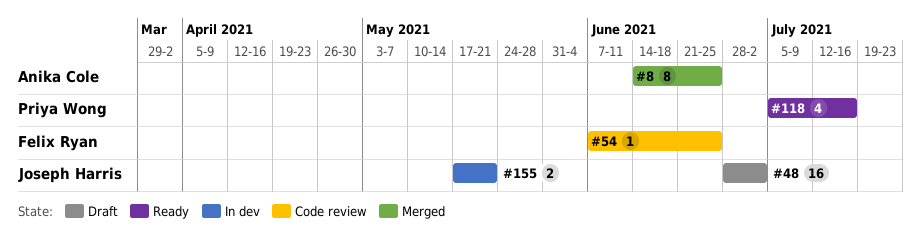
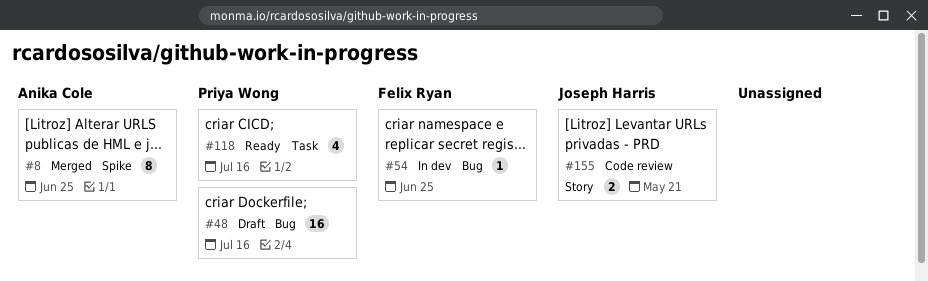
#48, owner: Joseph Harris -> Priya Wong
#48, due: Jul 2 -> Jul 16
#54, status: Code review -> In dev
#155, status: In dev -> Code review

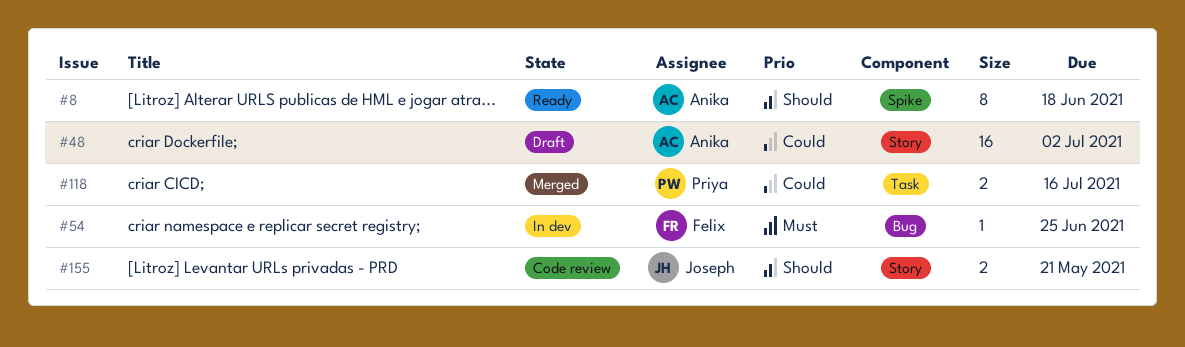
#8, status: Merged -> Ready
#8, due: Jun 25 -> Jun 18
#48, owner: Priya Wong -> Anika Cole
#48, label: Bug -> Story
#48, due: Jul 16 -> Jul 2
#118, status: Ready -> Merged
#118, estimate: 4 -> 2

